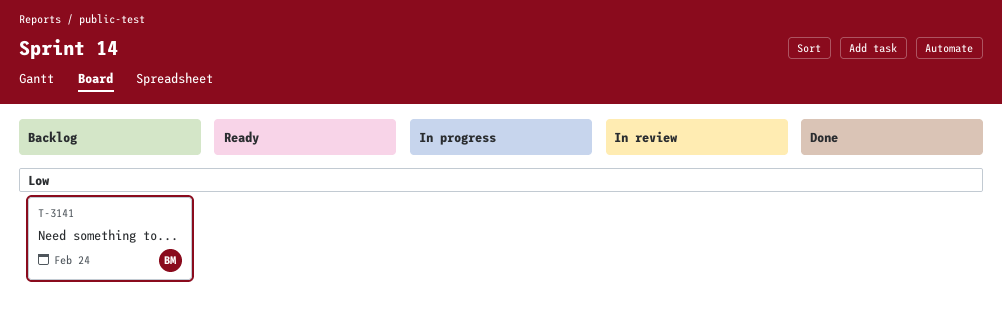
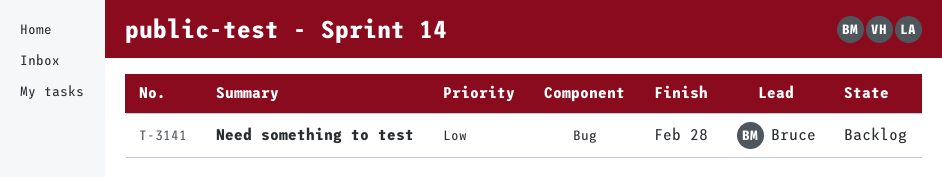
T-3141, due: Feb 24 -> Feb 28

